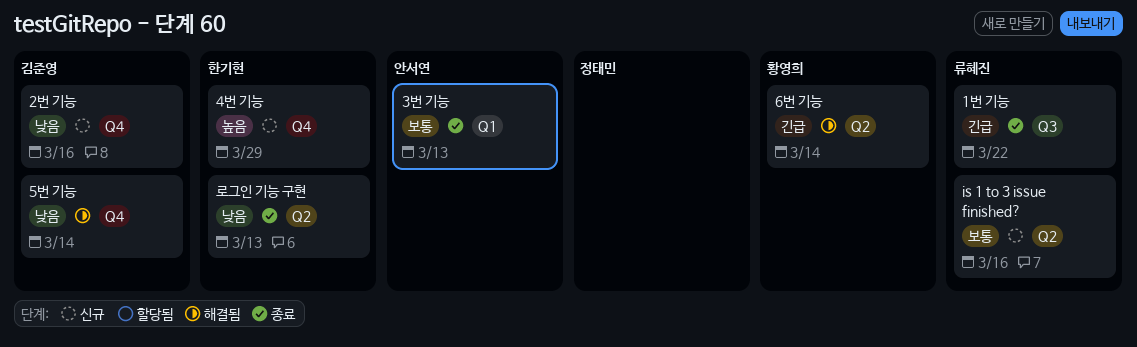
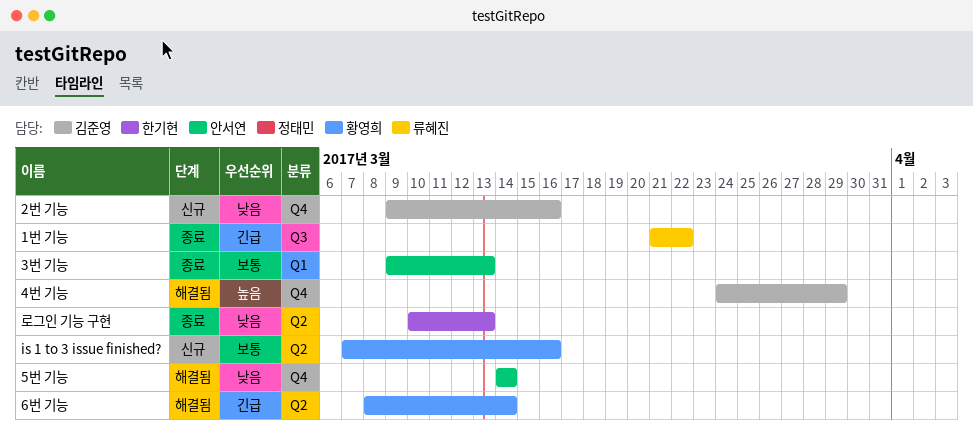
4번 기능, status: 신규 -> 해결됨
4번 기능, owner: 한기현 -> 김준영
5번 기능, owner: 김준영 -> 안서연
is 1 to 3 issue finished?, owner: 류혜진 -> 황영희

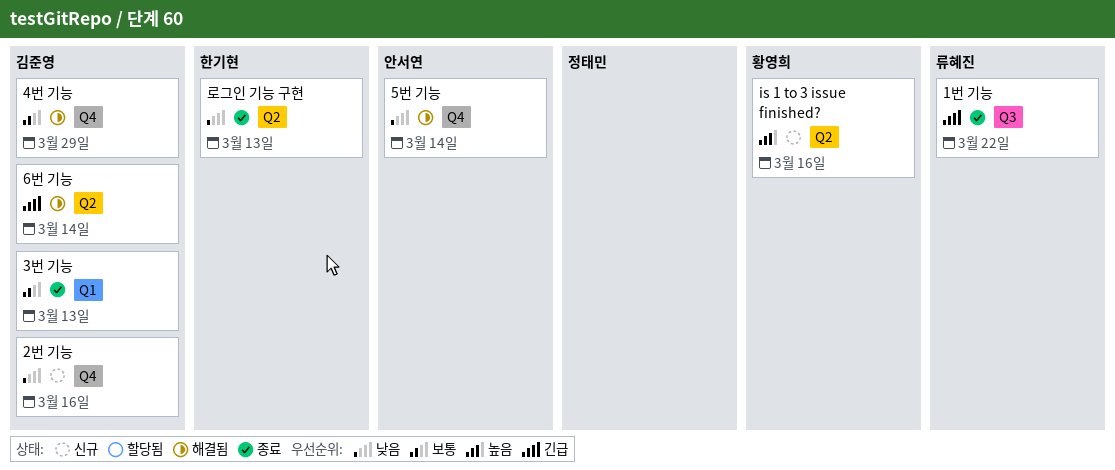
3번 기능, owner: 안서연 -> 김준영
4번 기능, priority: 높음 -> 보통
6번 기능, owner: 황영희 -> 김준영
is 1 to 3 issue finished?, priority: 보통 -> 높음

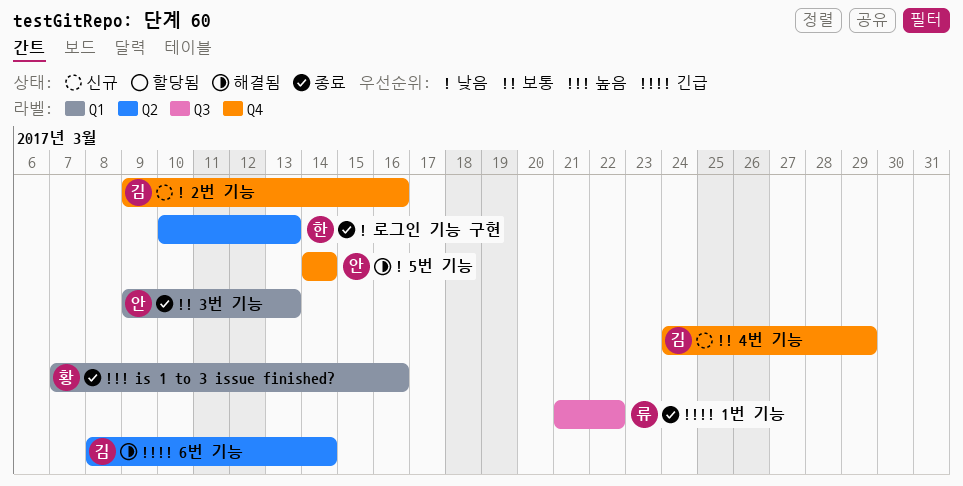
3번 기능, owner: 김준영 -> 안서연
4번 기능, status: 해결됨 -> 신규
is 1 to 3 issue finished?, status: 신규 -> 종료
is 1 to 3 issue finished?, label: Q2 -> Q1

